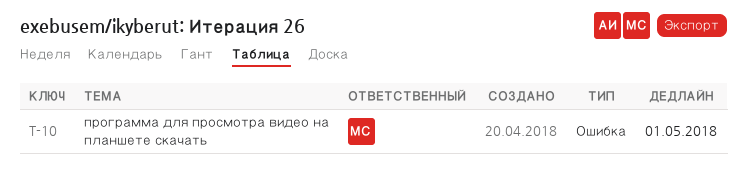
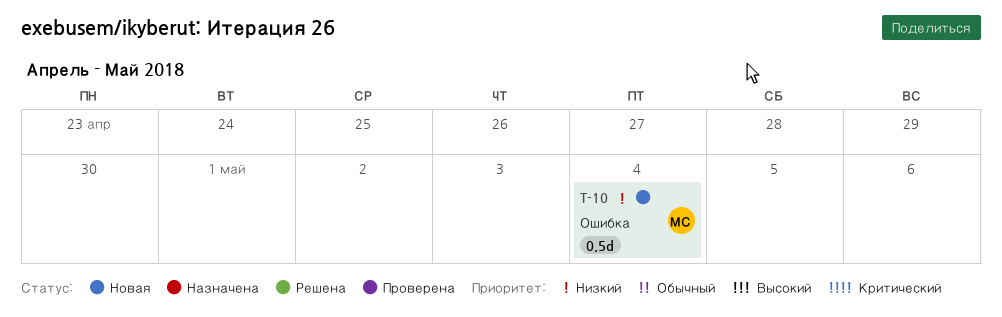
T-10, due: May 1 -> May 4

